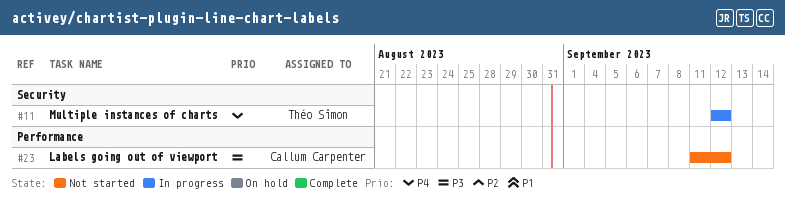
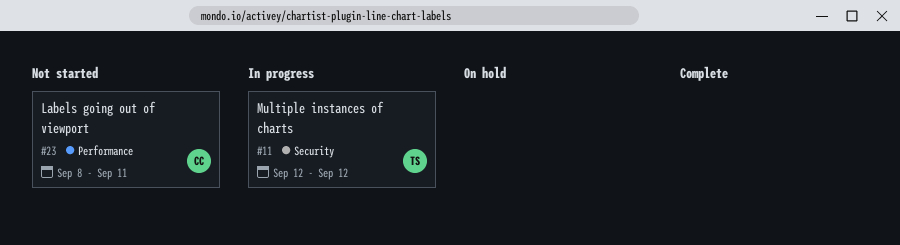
#23, start: Sep 11 -> Sep 8
#23, due: Sep 12 -> Sep 11

